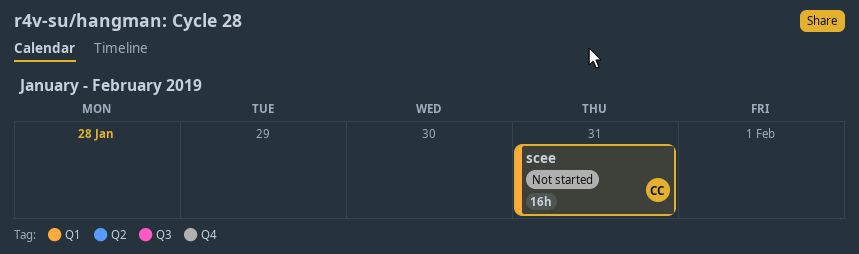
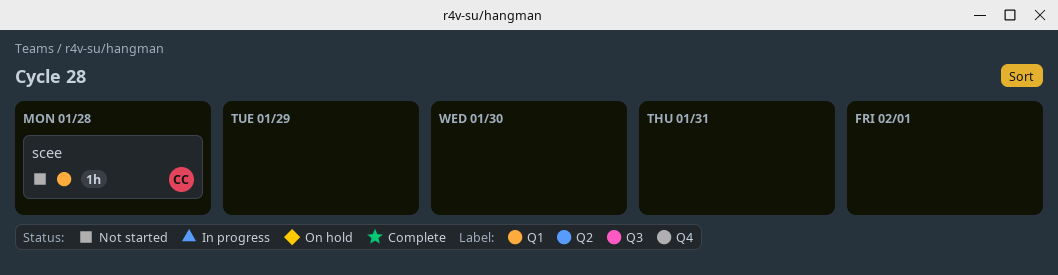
scee, estimate: 16h -> 1h
scee, due: Jan 31 -> Jan 28

